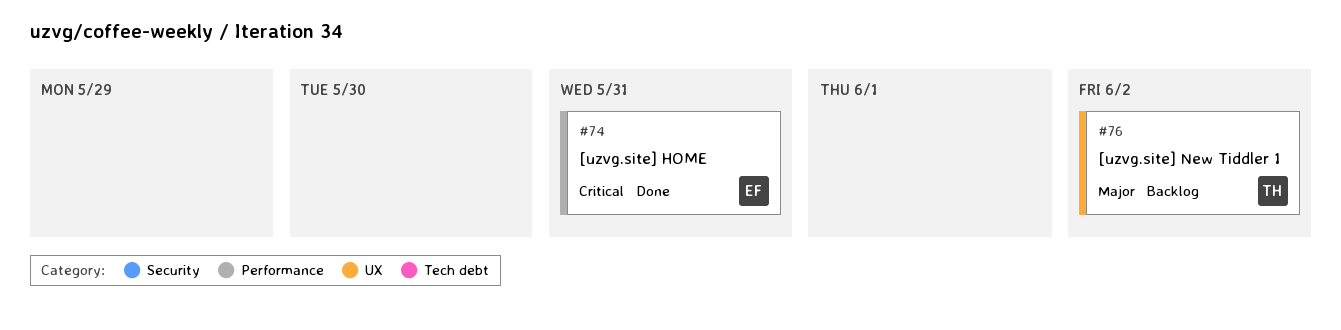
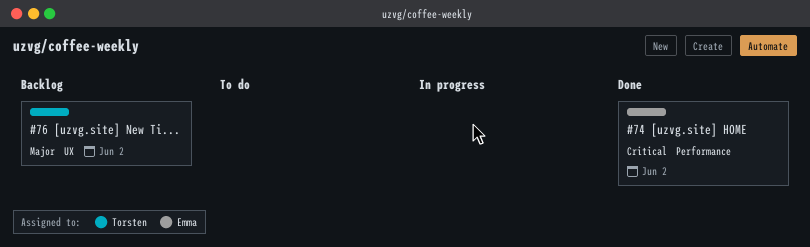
#74, due: May 31 -> Jun 2

